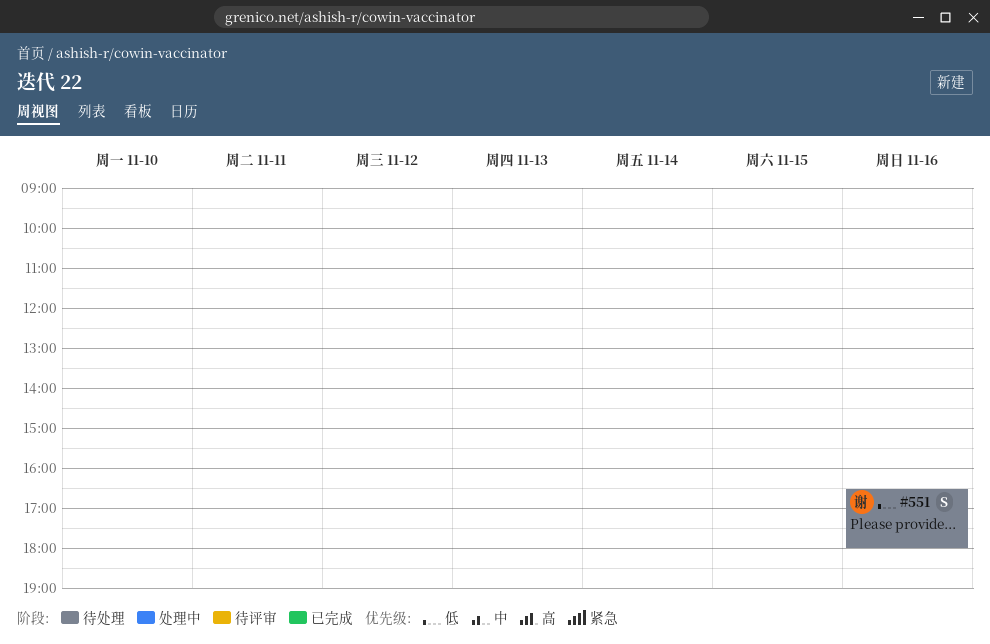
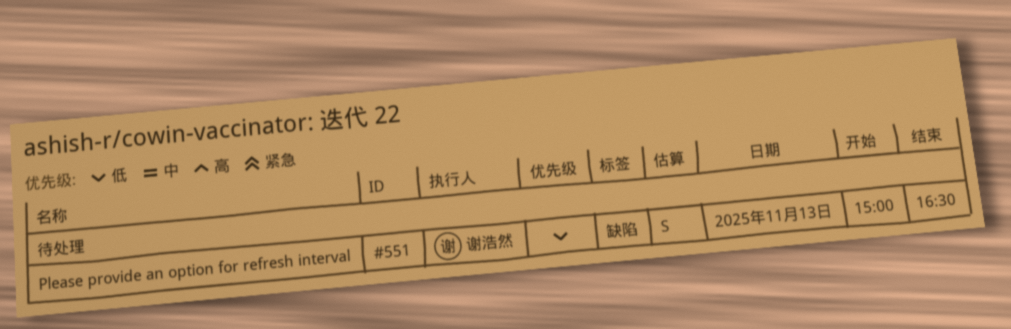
#551, day: Nov 16 -> Nov 13
#551, begins: 16:30 -> 15:00
#551, ends: 18:00 -> 16:30

